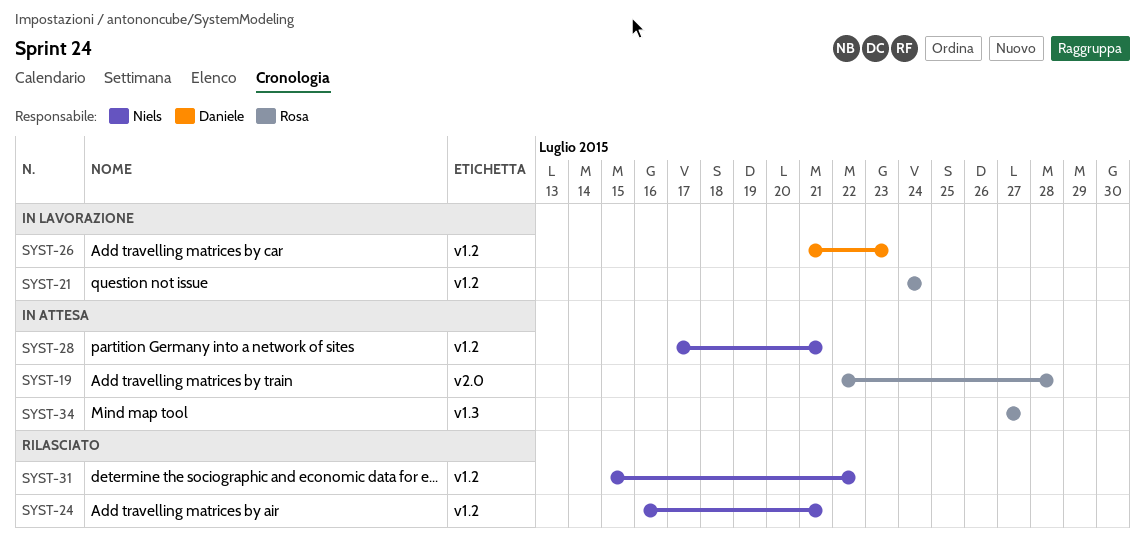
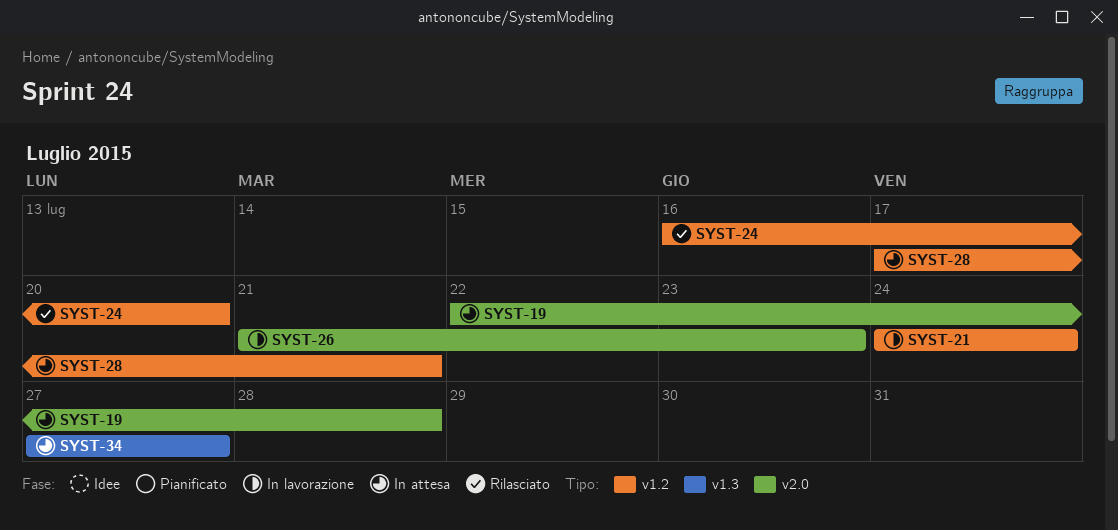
SYST-24, due: Jul 21 -> Jul 20
SYST-26, label: v1.2 -> v2.0
SYST-31: present -> none

